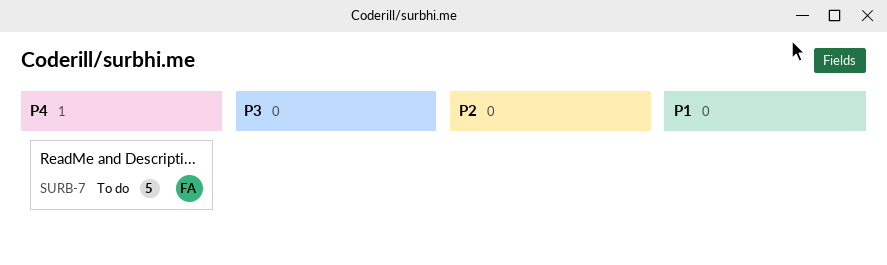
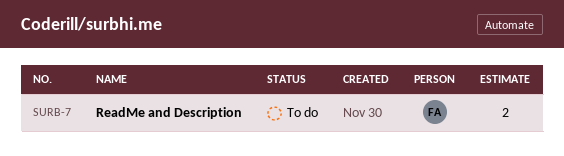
SURB-7, estimate: 5 -> 2

